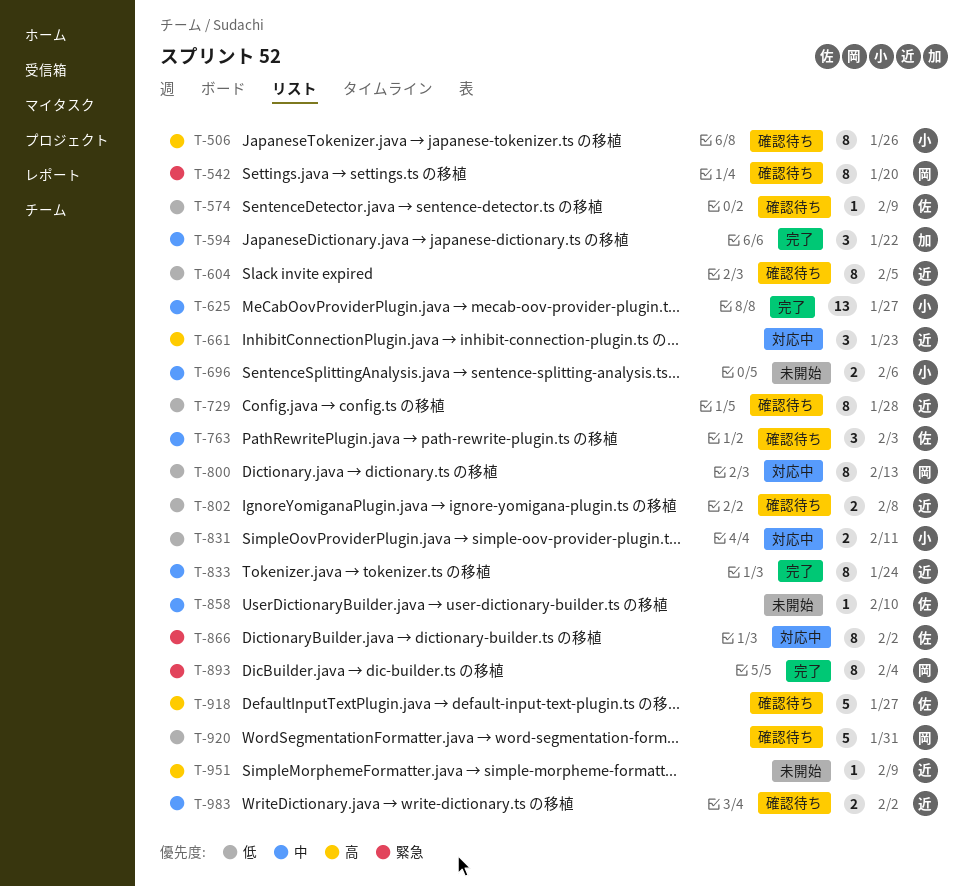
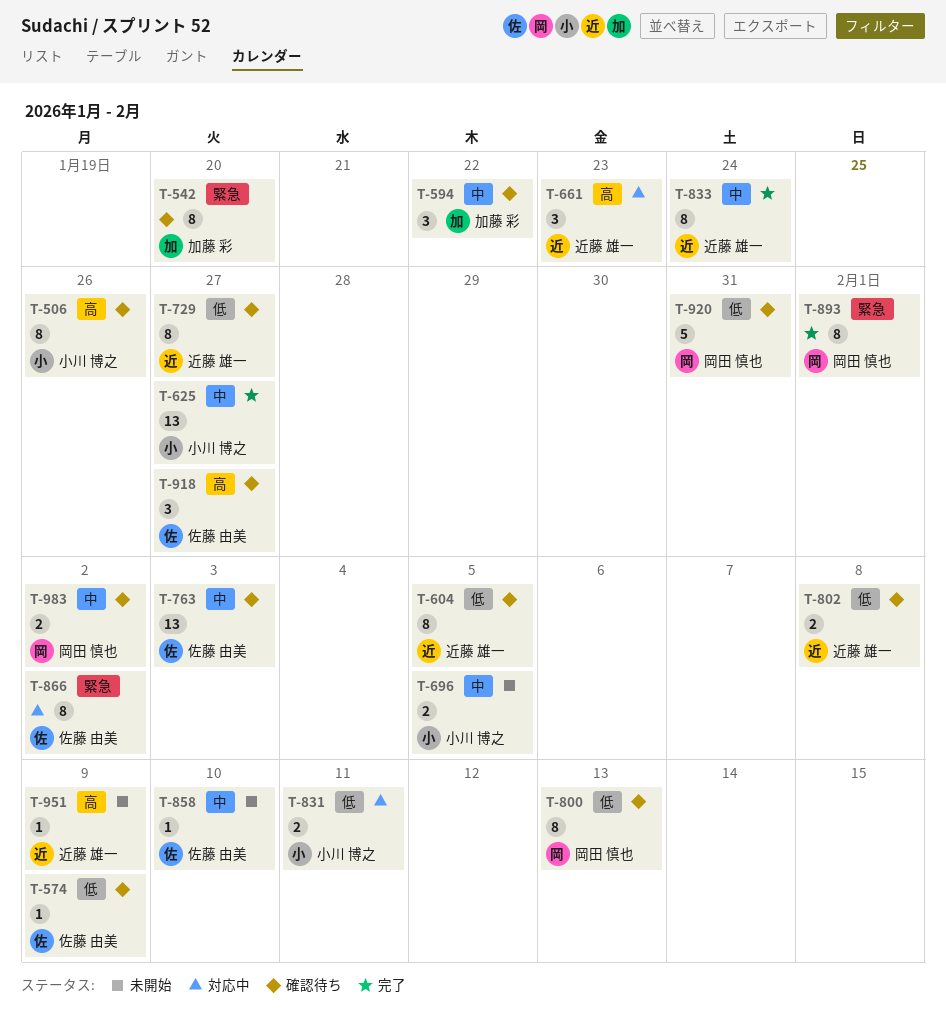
T-542, owner: 岡田 慎也 -> 加藤 彩
T-594, status: 完了 -> 確認待ち
T-696, due: Feb 6 -> Feb 5
T-729, due: Jan 28 -> Jan 27
T-763, estimate: 3 -> 13
T-800, status: 対応中 -> 確認待ち
T-893, due: Feb 4 -> Feb 1
T-918, estimate: 5 -> 3
T-983, owner: 近藤 雄一 -> 岡田 慎也

